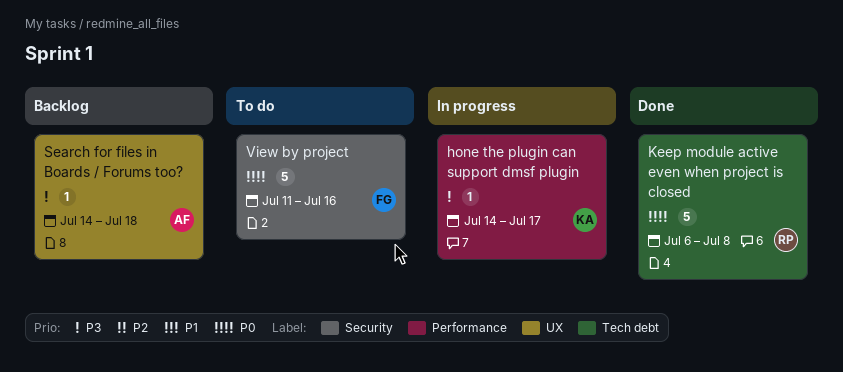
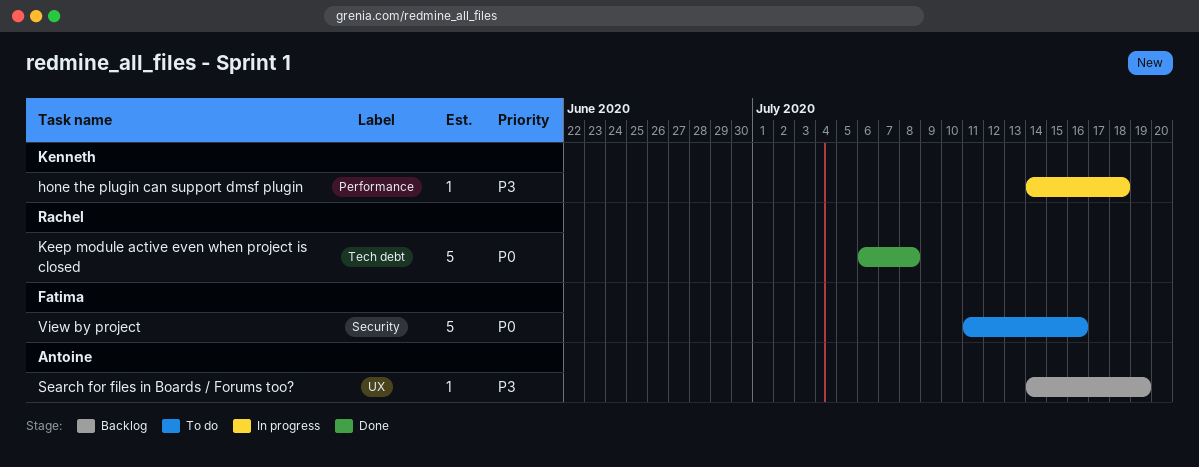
hone the plugin can support dmsf plugin, due: Jul 17 -> Jul 18
Search for files in Boards / Forums too?, due: Jul 18 -> Jul 19

